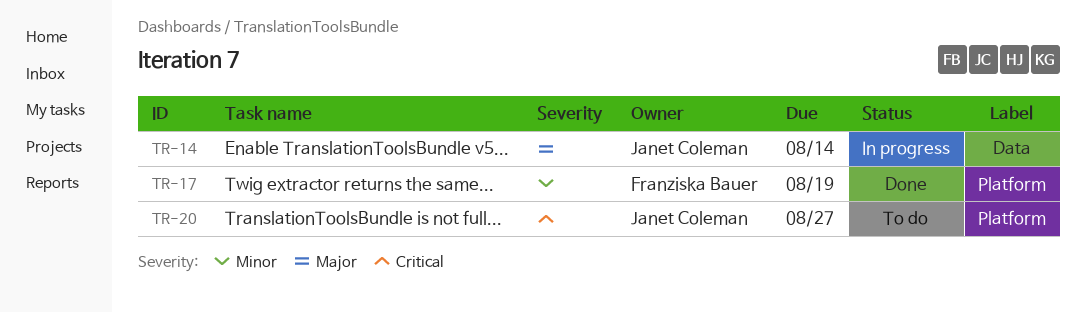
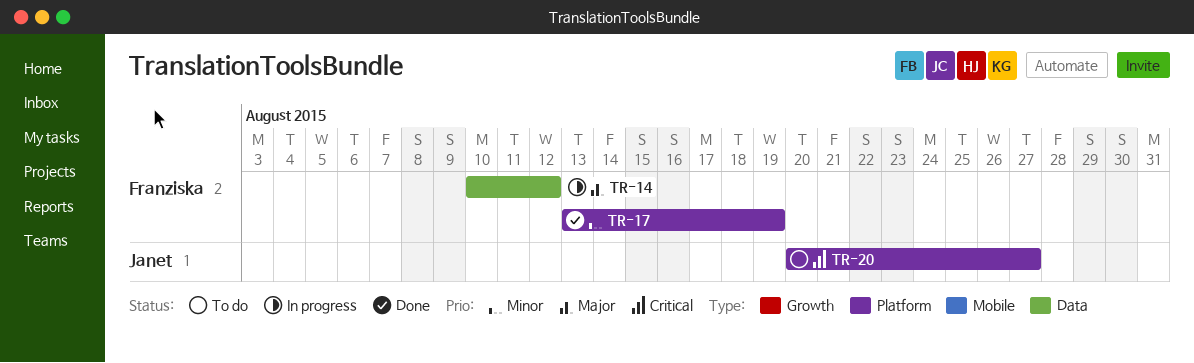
TR-14, owner: Janet Coleman -> Franziska Bauer
TR-14, due: Aug 14 -> Aug 12

